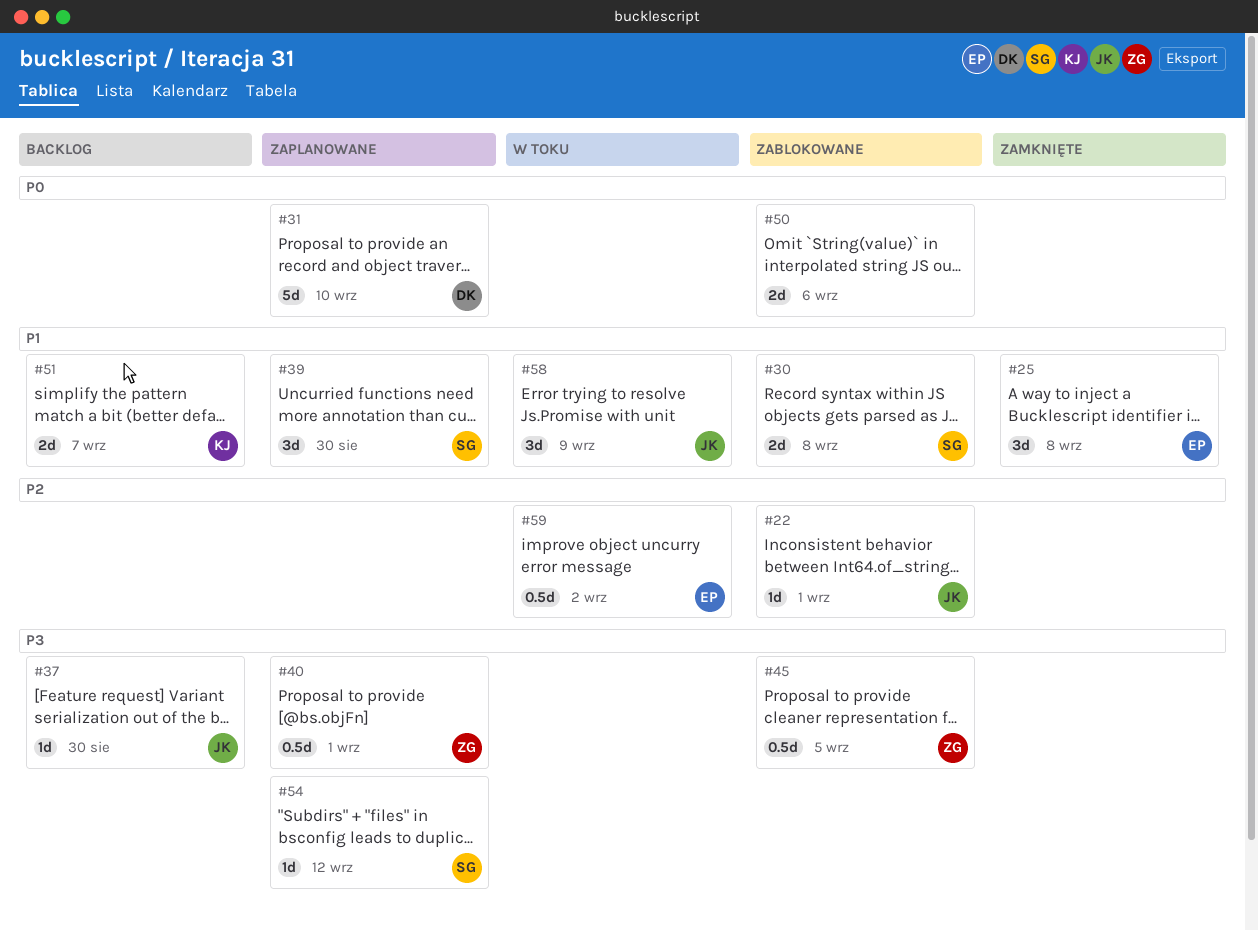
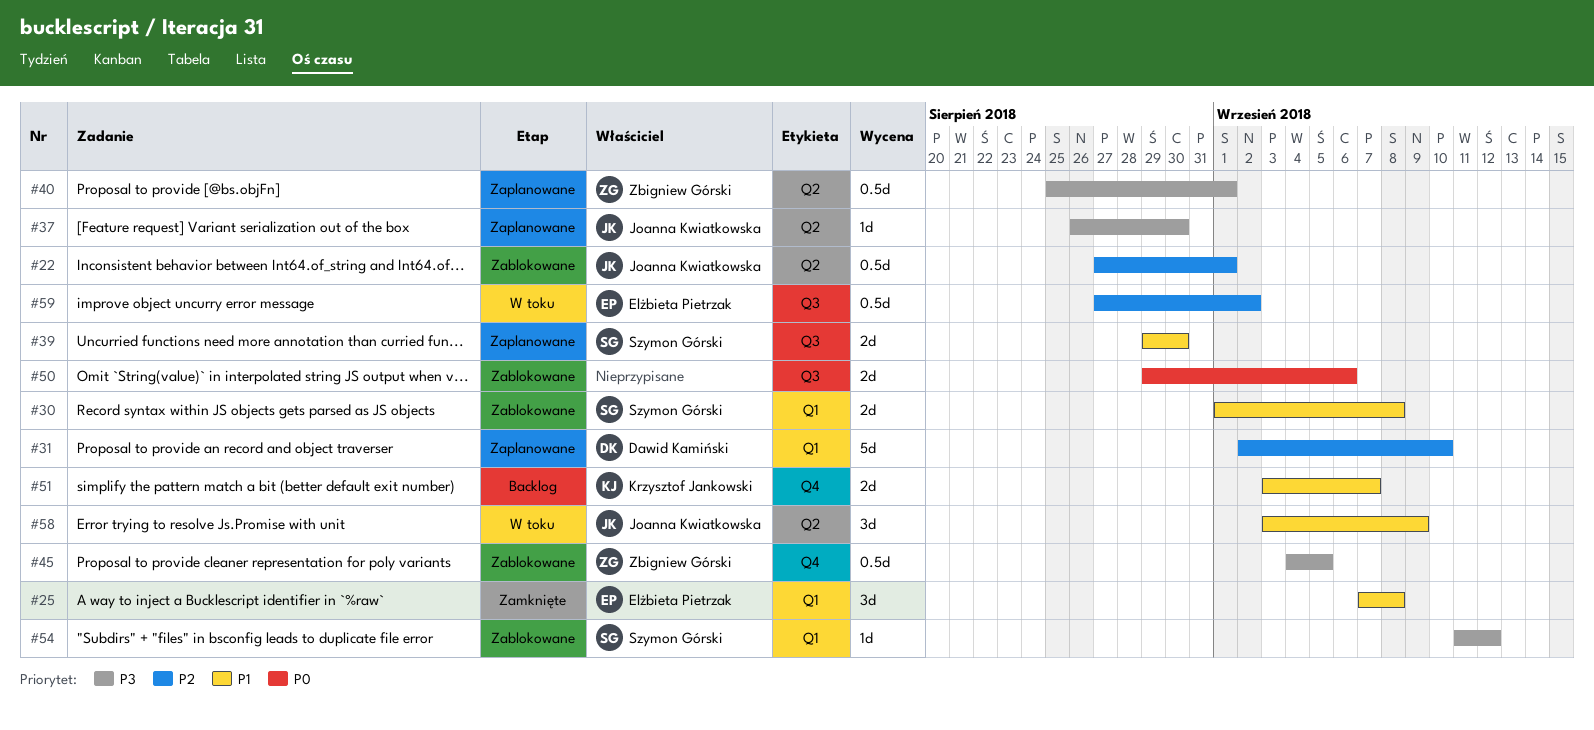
#22, estimate: 1d -> 0.5d
#31, priority: P0 -> P2
#37, status: Backlog -> Zaplanowane
#39, estimate: 3d -> 2d
#54, status: Zaplanowane -> Zablokowane

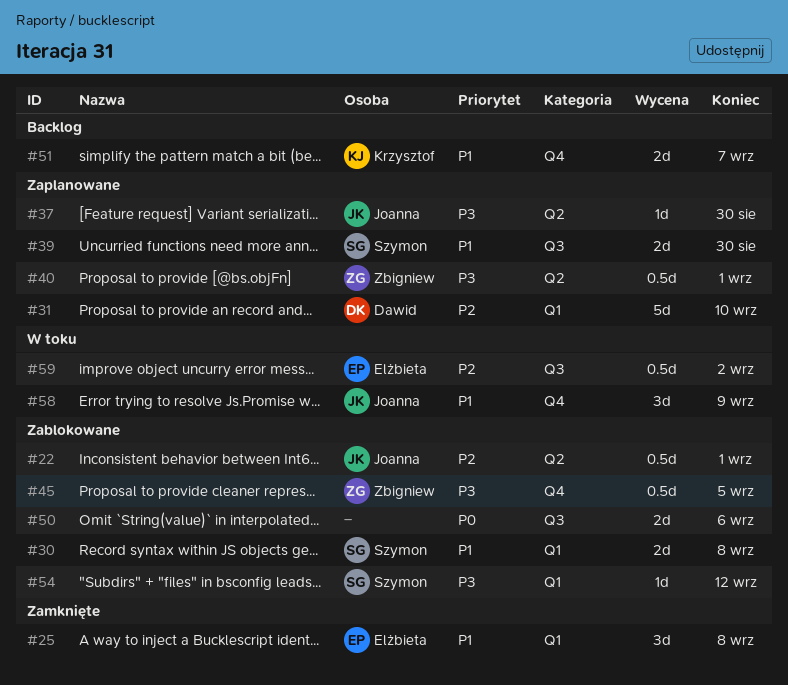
#58, label: Q2 -> Q4

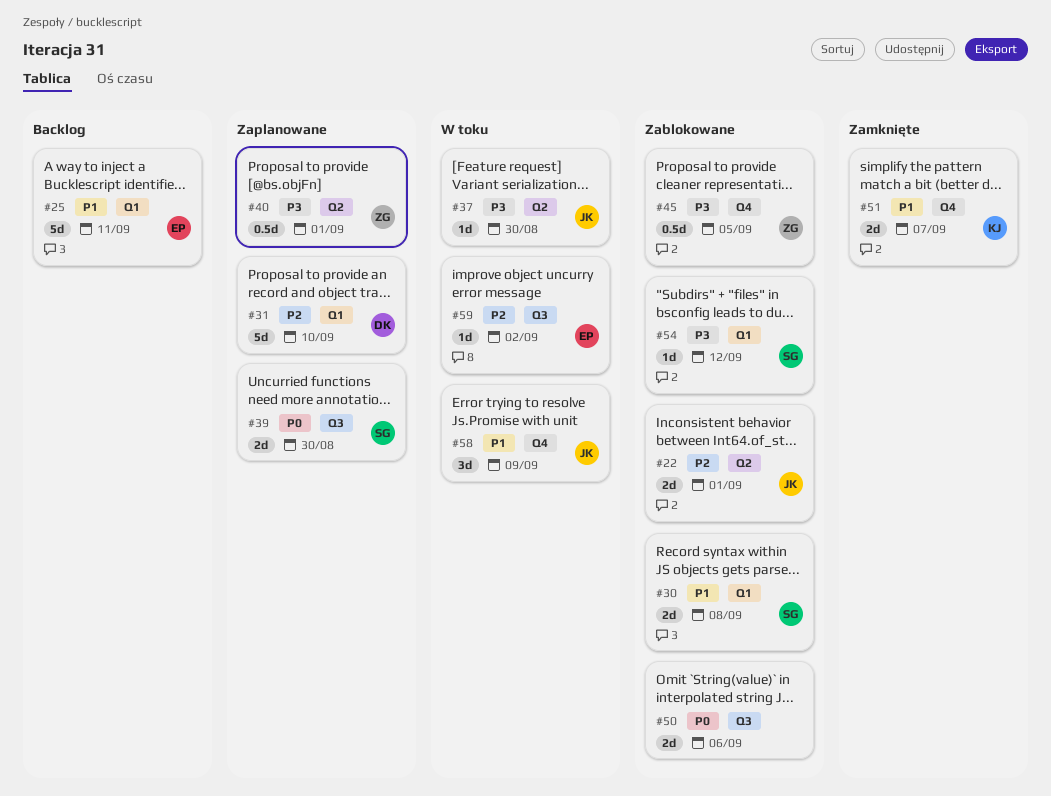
#22, estimate: 0.5d -> 2d
#25, status: Zamknięte -> Backlog
#25, estimate: 3d -> 5d
#25, due: Sep 8 -> Sep 11
#37, status: Zaplanowane -> W toku
#39, priority: P1 -> P0
#51, status: Backlog -> Zamknięte
#59, estimate: 0.5d -> 1d

